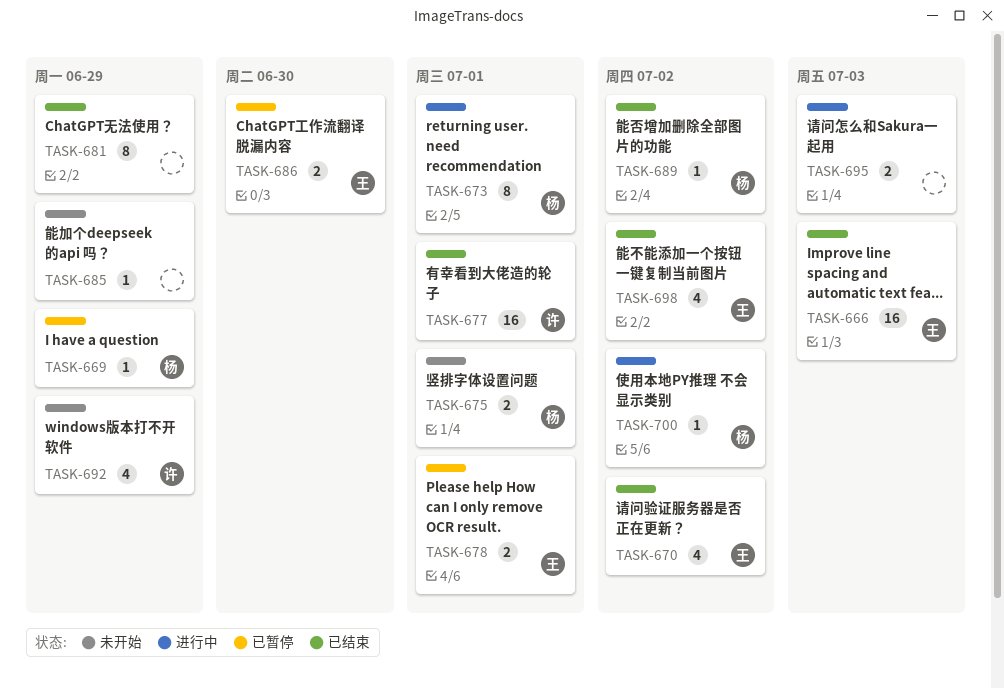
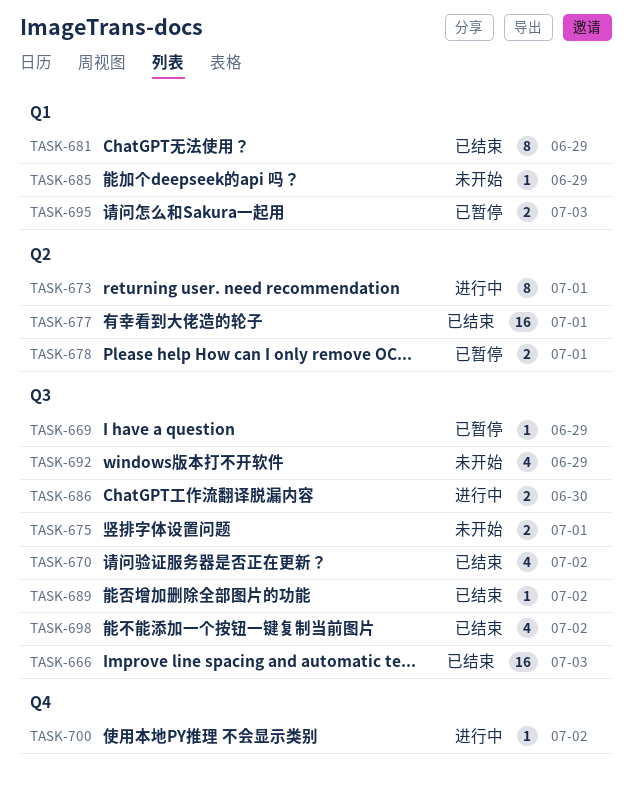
TASK-686, status: 已暂停 -> 进行中
TASK-695, status: 进行中 -> 已暂停

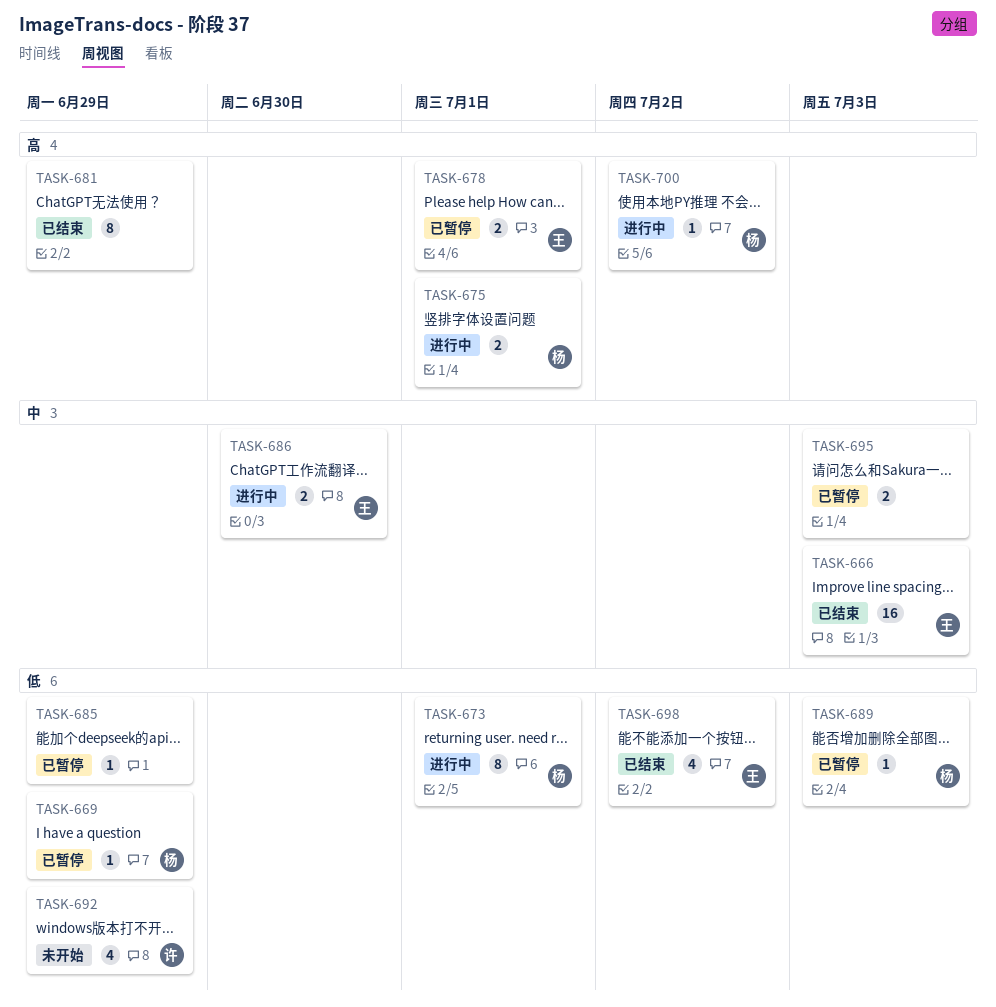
TASK-670: present -> none
TASK-675, status: 未开始 -> 进行中
TASK-677: present -> none
TASK-685, status: 未开始 -> 已暂停
TASK-689, status: 已结束 -> 已暂停
TASK-689, due: Jul 2 -> Jul 3

